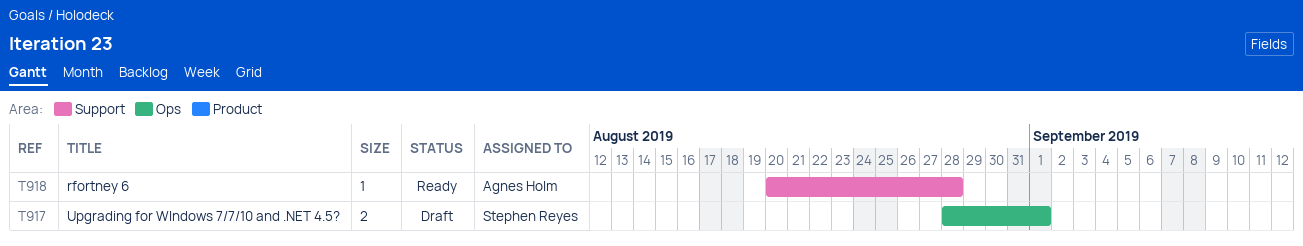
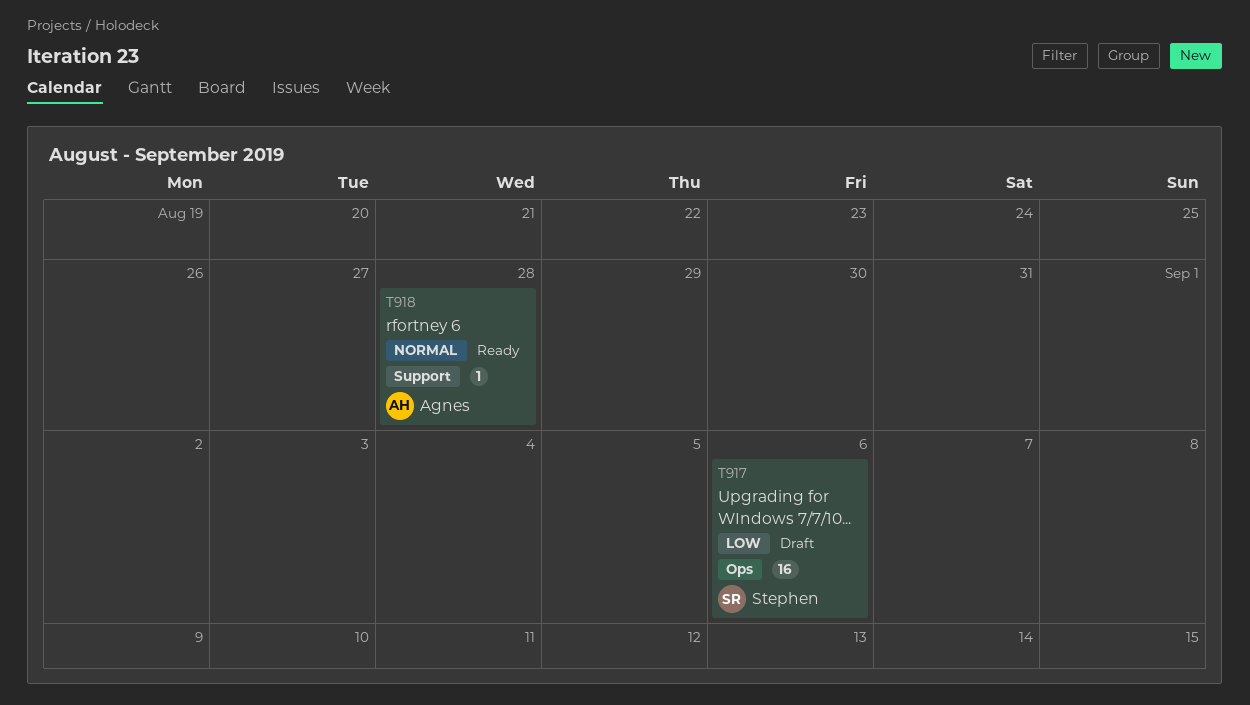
T917, estimate: 2 -> 16
T917, due: Sep 1 -> Sep 6

